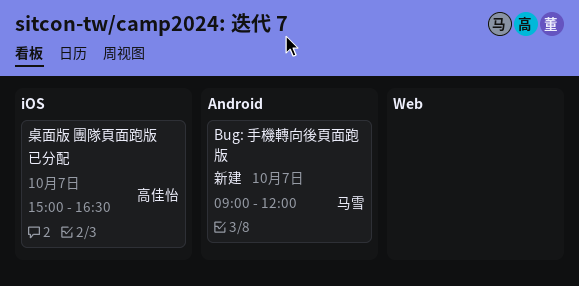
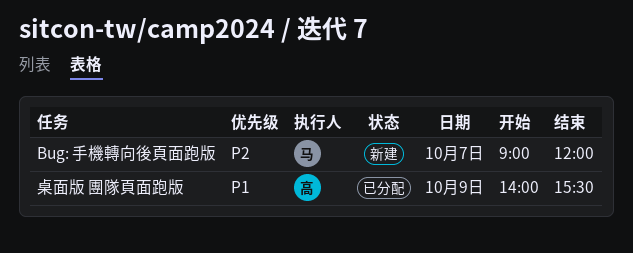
桌面版 團隊頁面跑版, day: Oct 7 -> Oct 9
桌面版 團隊頁面跑版, begins: 15:00 -> 14:00
桌面版 團隊頁面跑版, ends: 16:30 -> 15:30

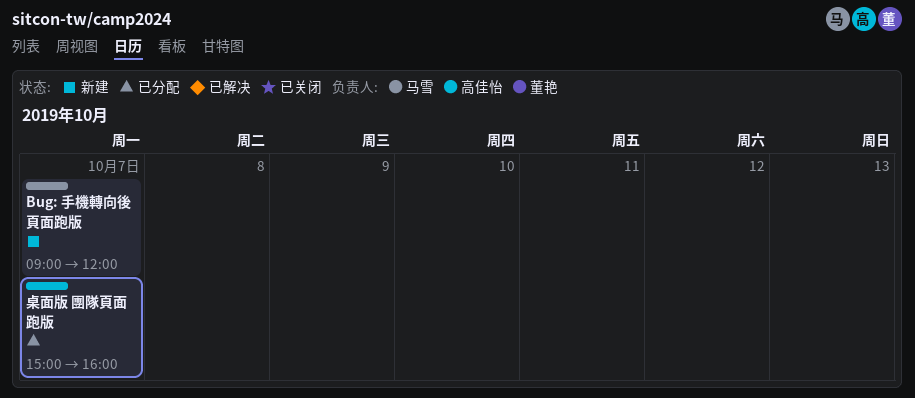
桌面版 團隊頁面跑版, day: Oct 9 -> Oct 7
桌面版 團隊頁面跑版, begins: 14:00 -> 15:00
桌面版 團隊頁面跑版, ends: 15:30 -> 16:00

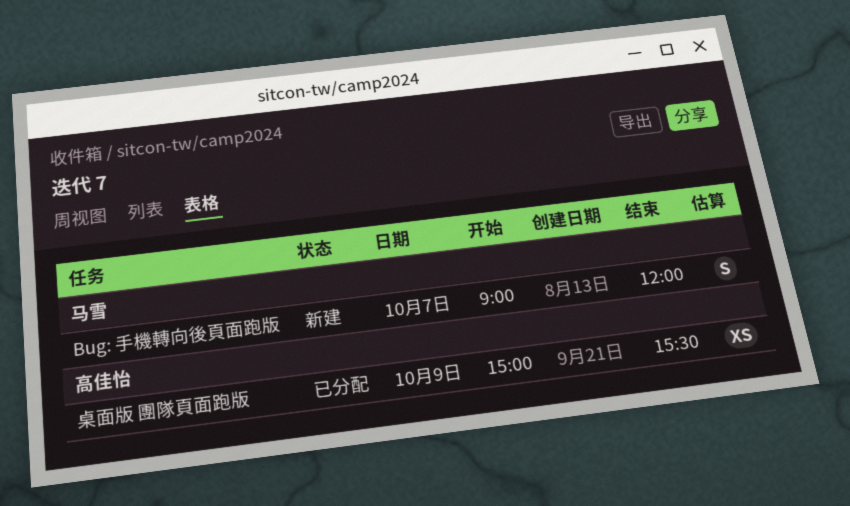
桌面版 團隊頁面跑版, day: Oct 7 -> Oct 9
桌面版 團隊頁面跑版, ends: 16:00 -> 15:30

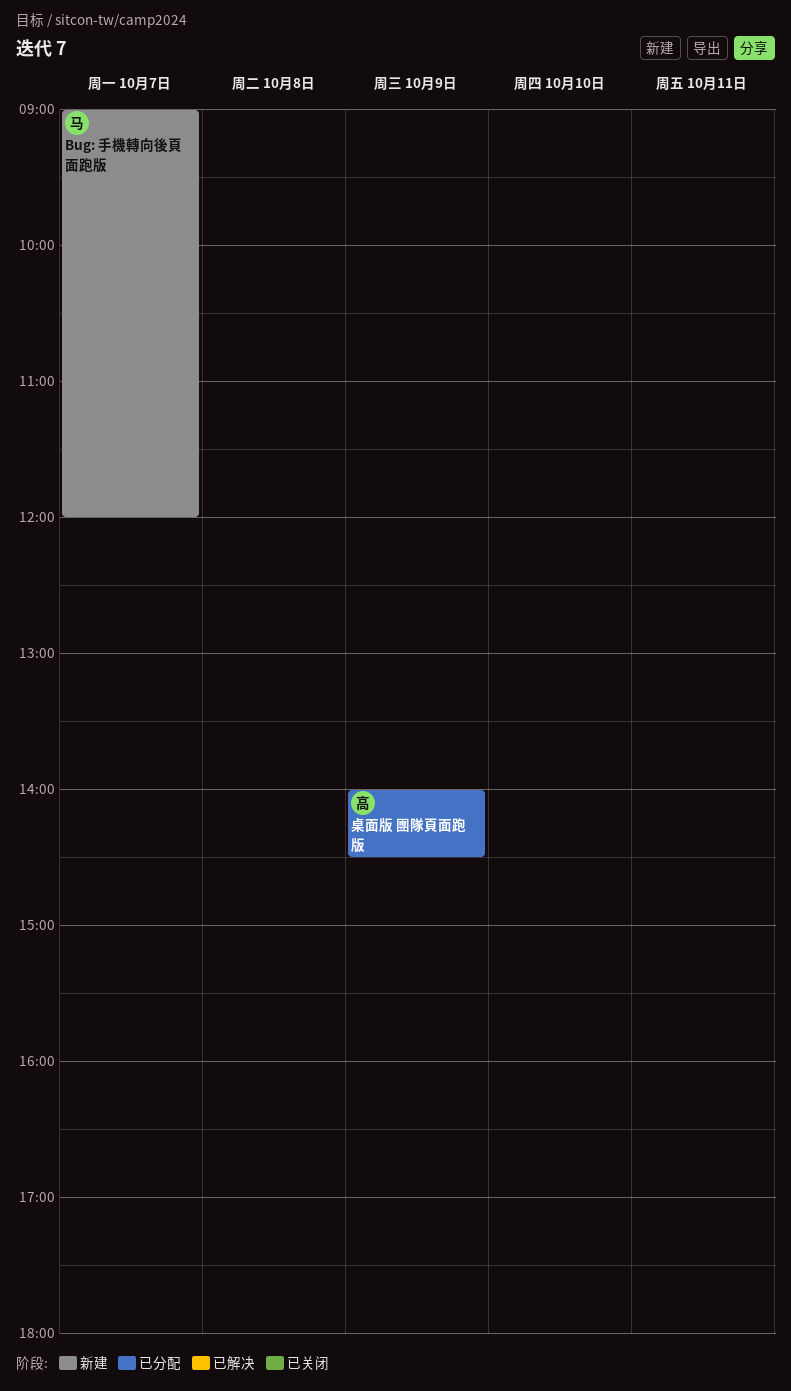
桌面版 團隊頁面跑版, begins: 15:00 -> 14:00
桌面版 團隊頁面跑版, ends: 15:30 -> 14:30

